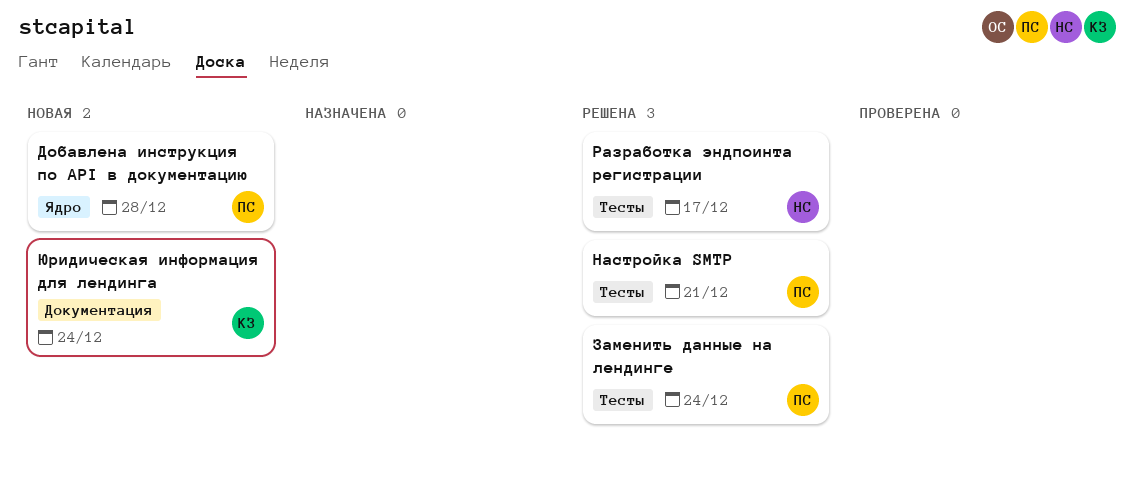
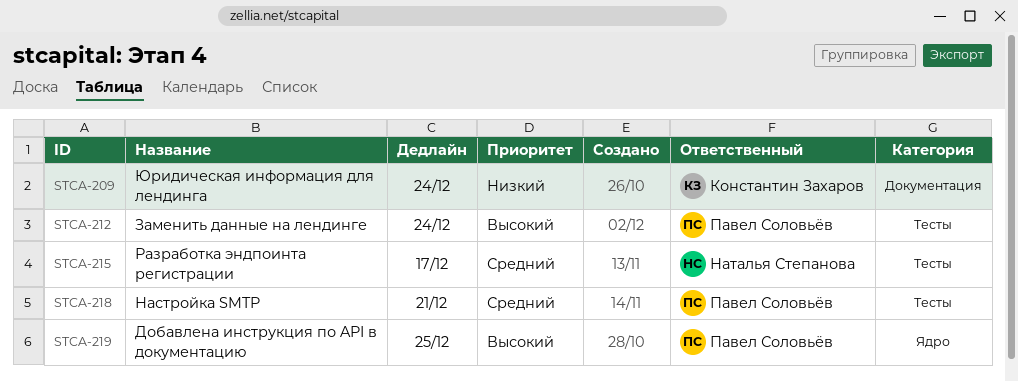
Добавлена инструкция по API в документацию, due: Dec 28 -> Dec 25

